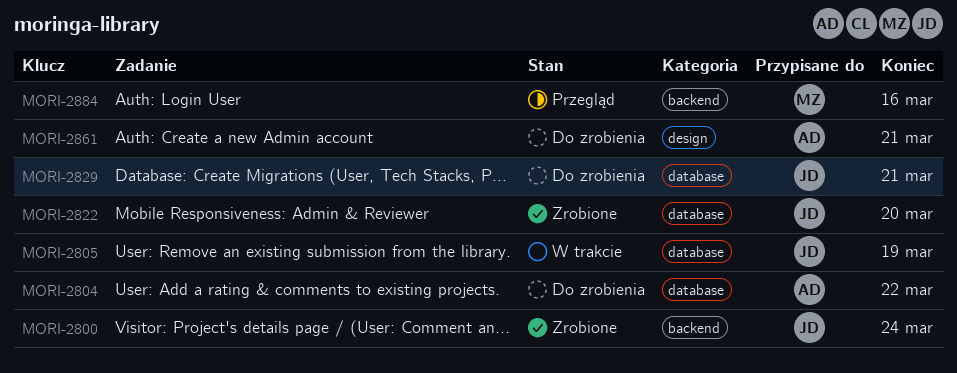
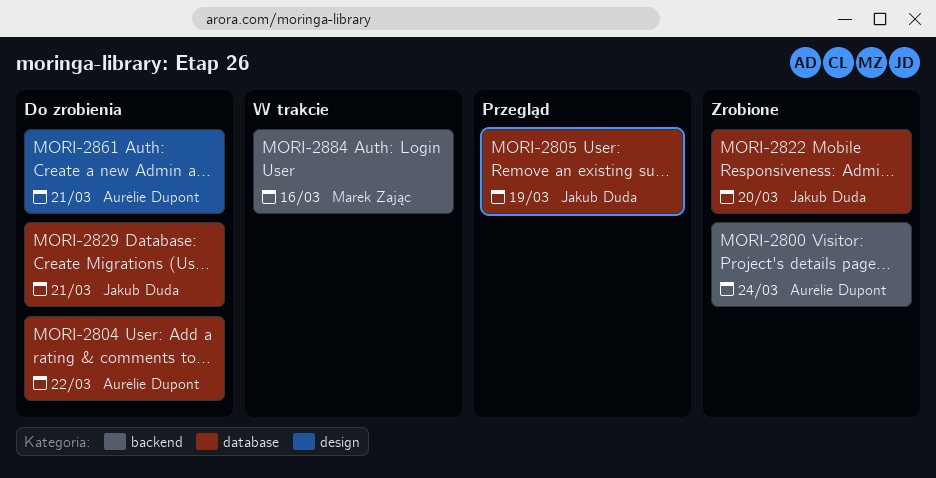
MORI-2800, owner: Jakub Duda -> Aurélie Dupont
MORI-2805, status: W trakcie -> Przegląd
MORI-2884, status: Przegląd -> W trakcie

